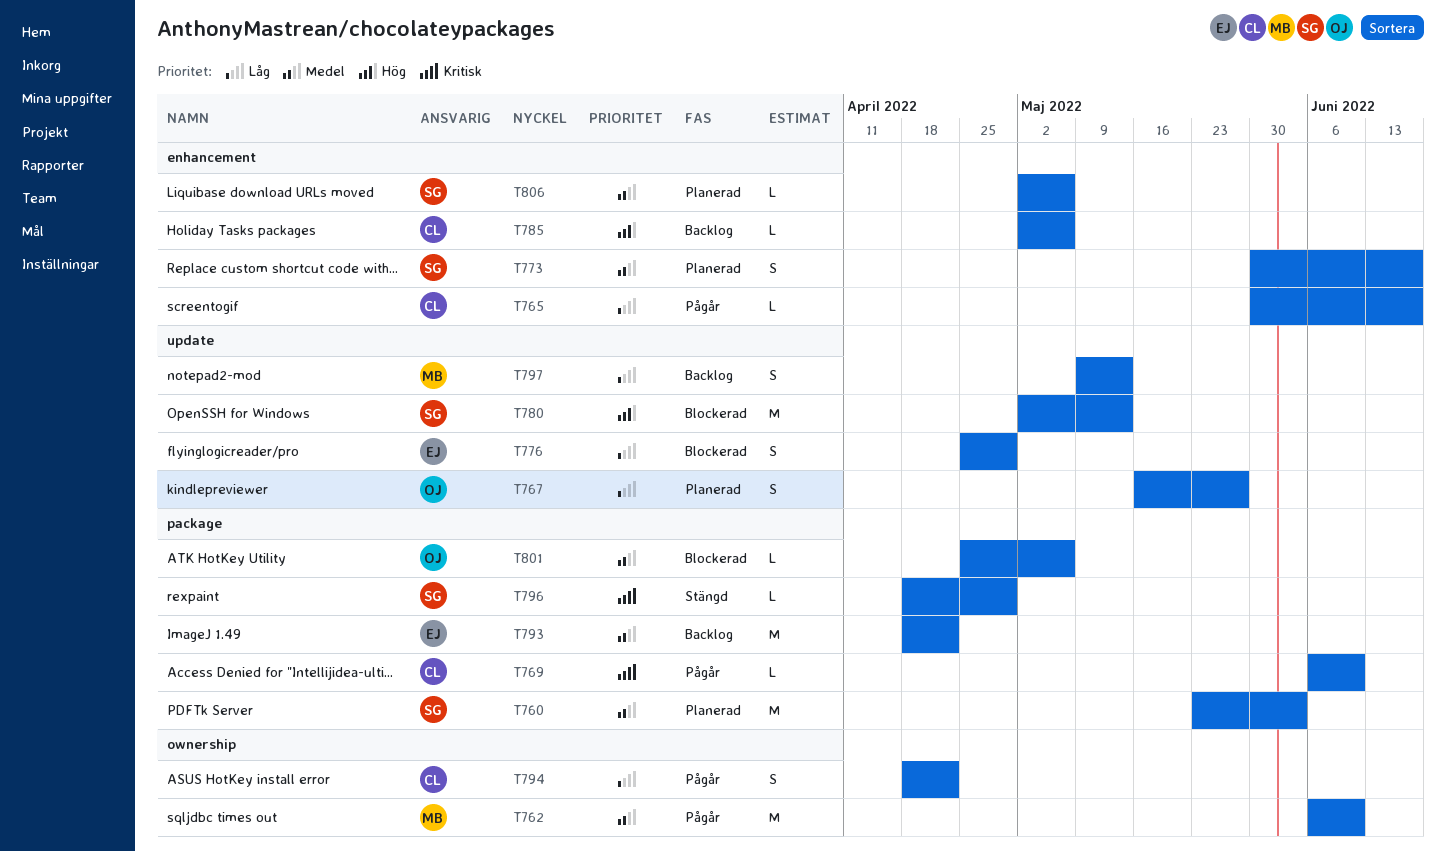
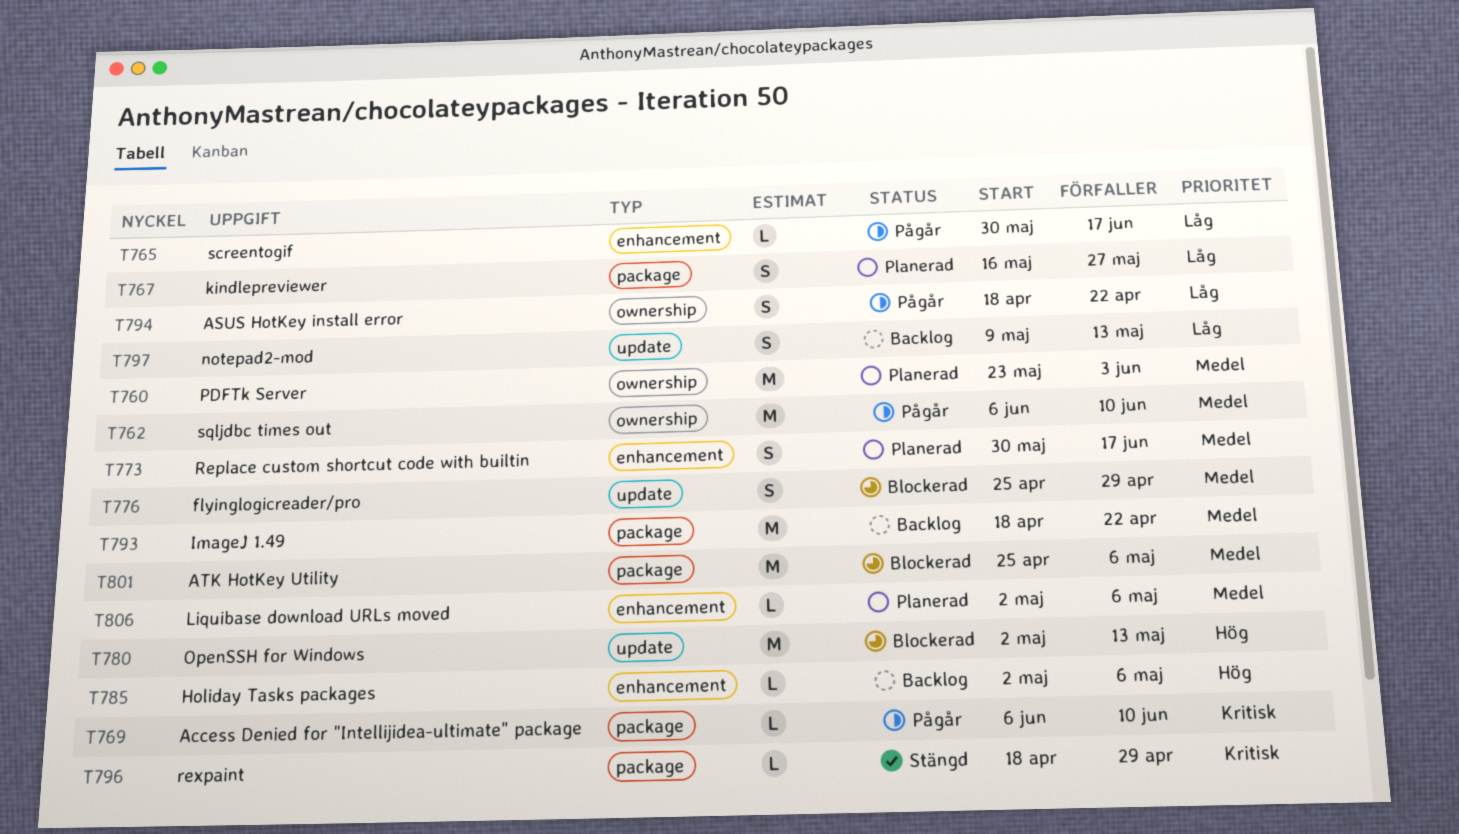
T760, label: package -> ownership
T767, label: update -> package
T776, priority: Låg -> Medel
T801, estimate: L -> M

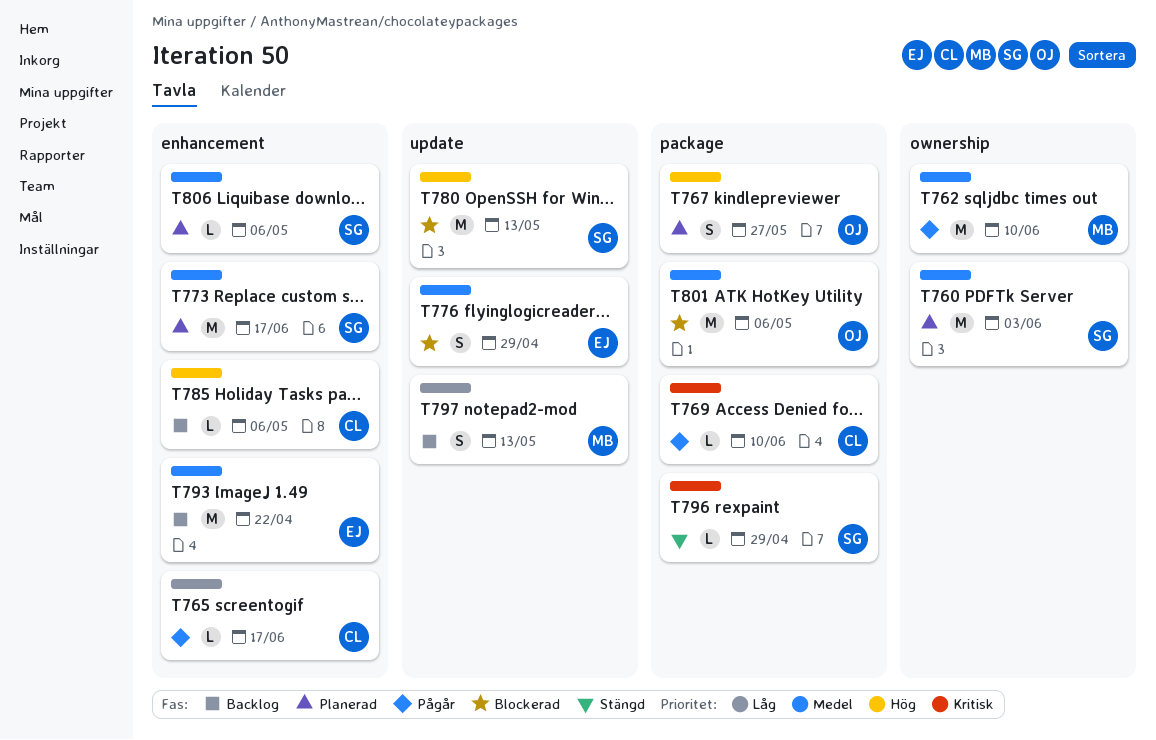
T767, priority: Låg -> Hög
T773, estimate: S -> M
T793, label: package -> enhancement
T794: present -> none

